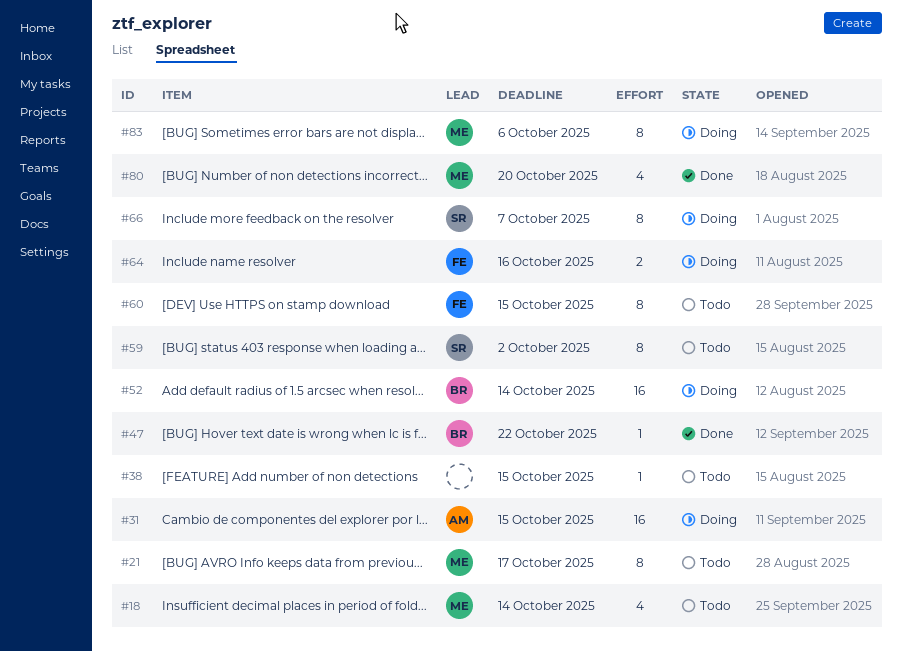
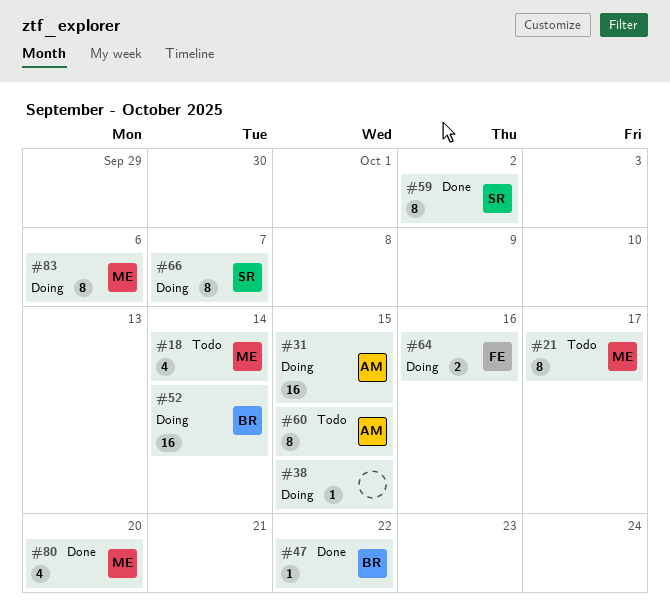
#38, status: Todo -> Doing
#59, status: Todo -> Done
#60, owner: FE -> AM

